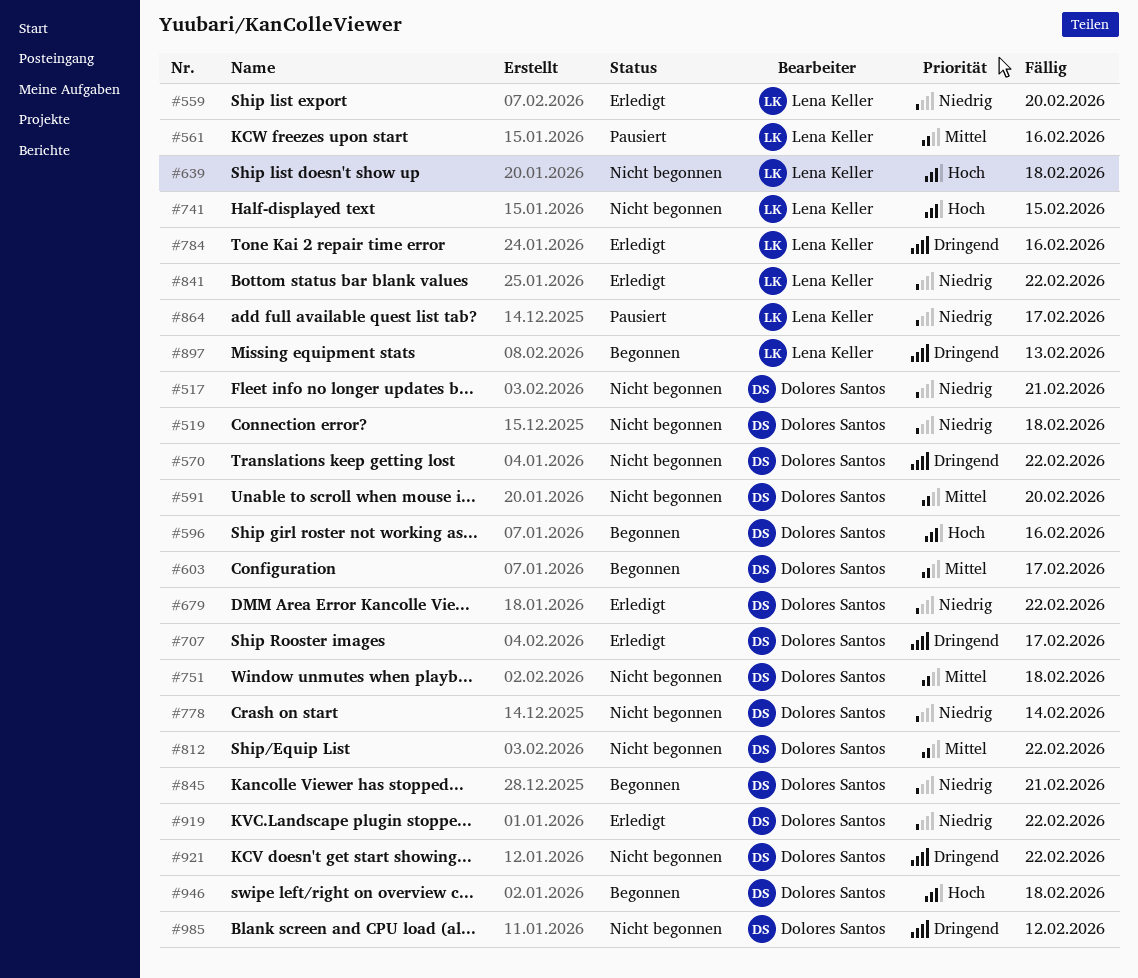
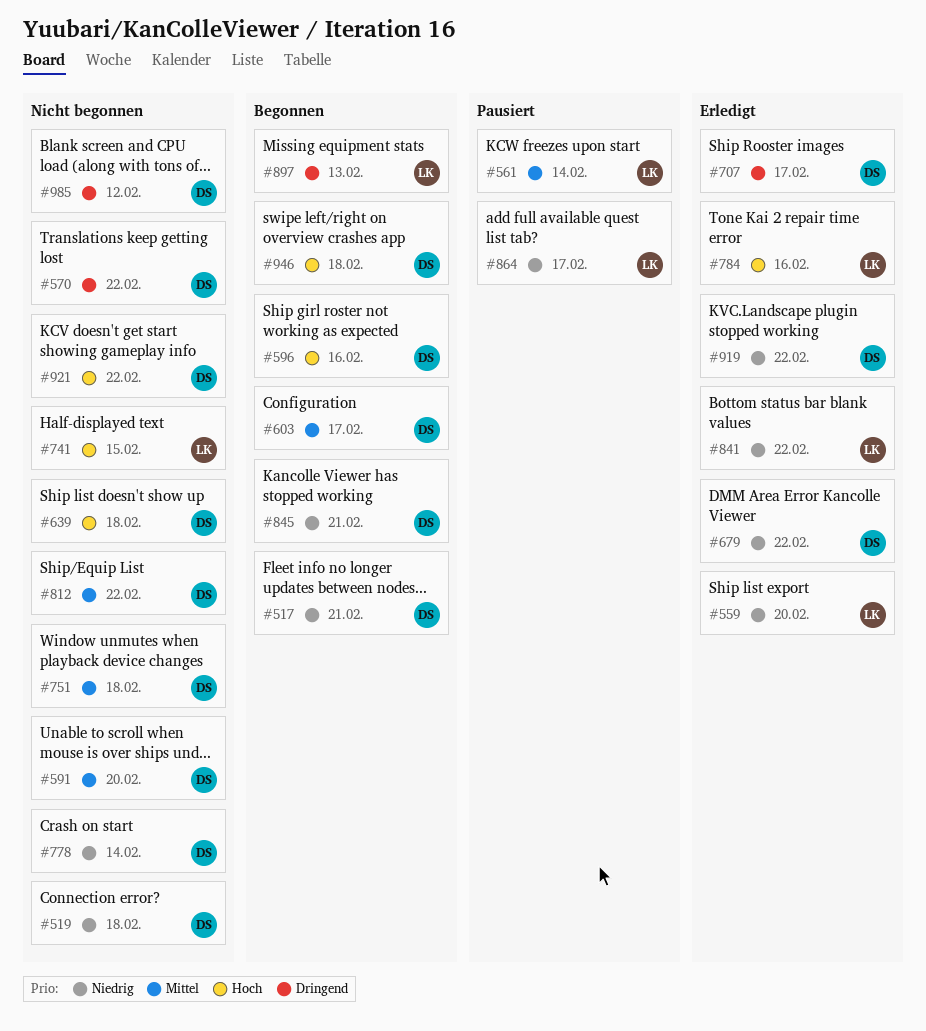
#517, status: Nicht begonnen -> Begonnen
#561, due: Feb 16 -> Feb 14
#639, owner: Lena Keller -> Dolores Santos
#784, priority: Dringend -> Hoch
#921, priority: Dringend -> Hoch

